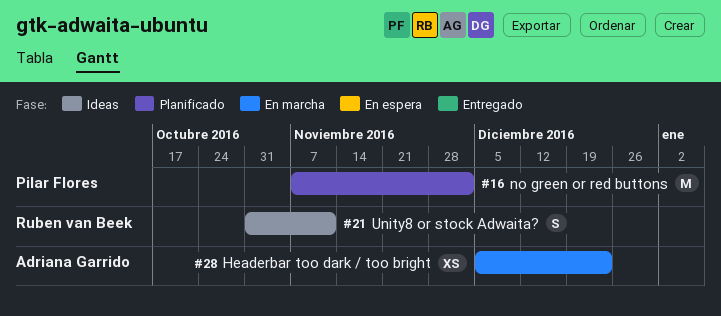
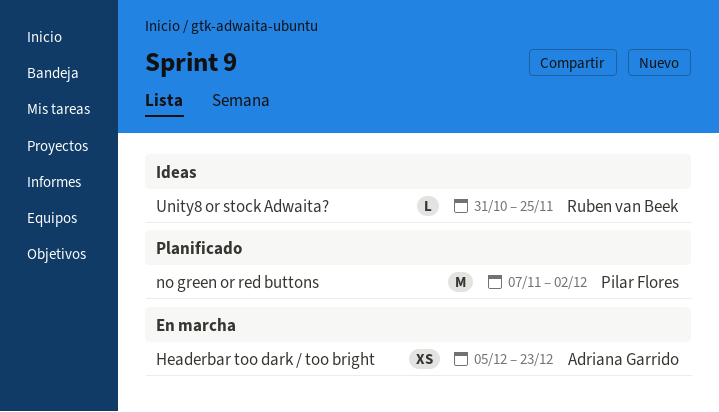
Unity8 or stock Adwaita?, estimate: S -> L
Unity8 or stock Adwaita?, due: Nov 11 -> Nov 25

